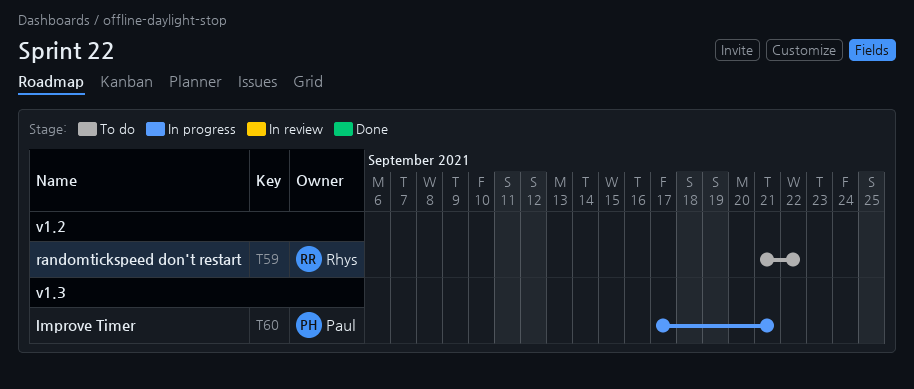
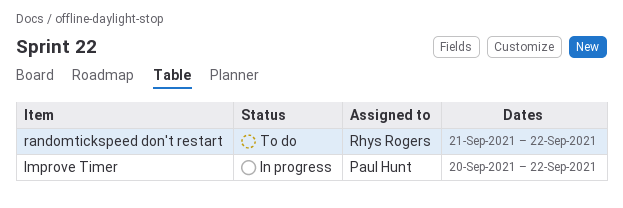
Improve Timer, start: Sep 17 -> Sep 20
Improve Timer, due: Sep 21 -> Sep 22

